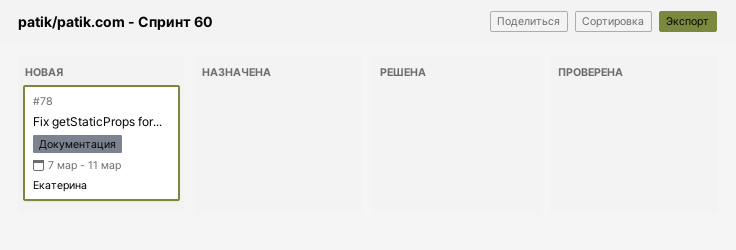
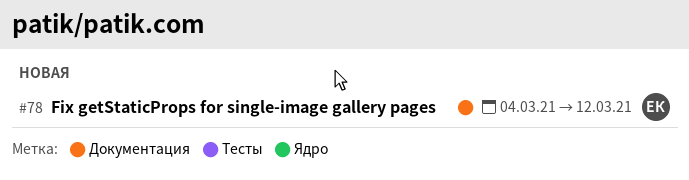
#78, start: Mar 7 -> Mar 4
#78, due: Mar 11 -> Mar 12

